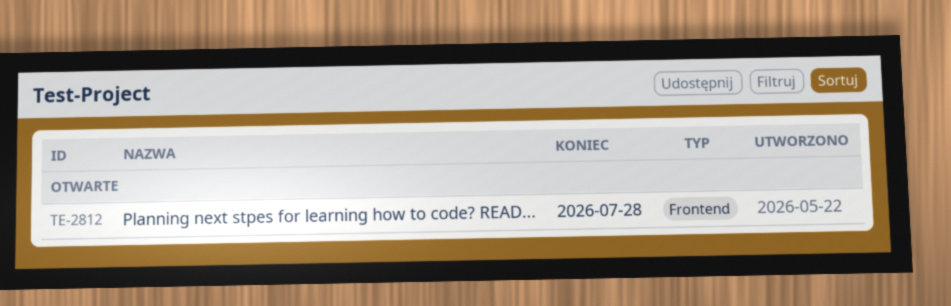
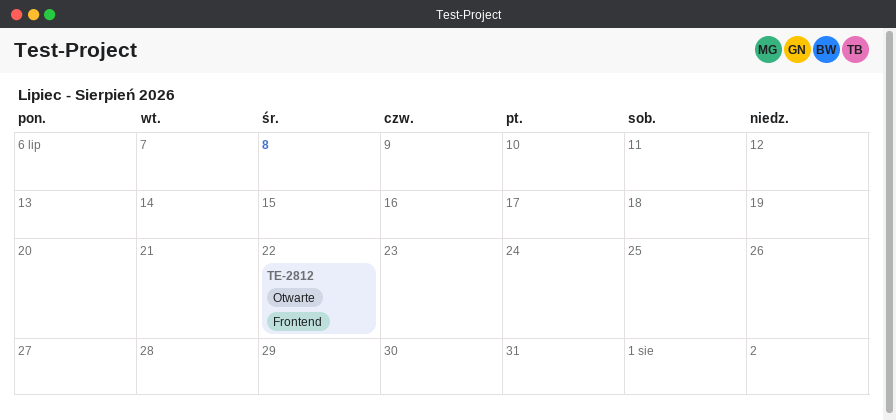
TE-2812, due: Jul 28 -> Jul 22

